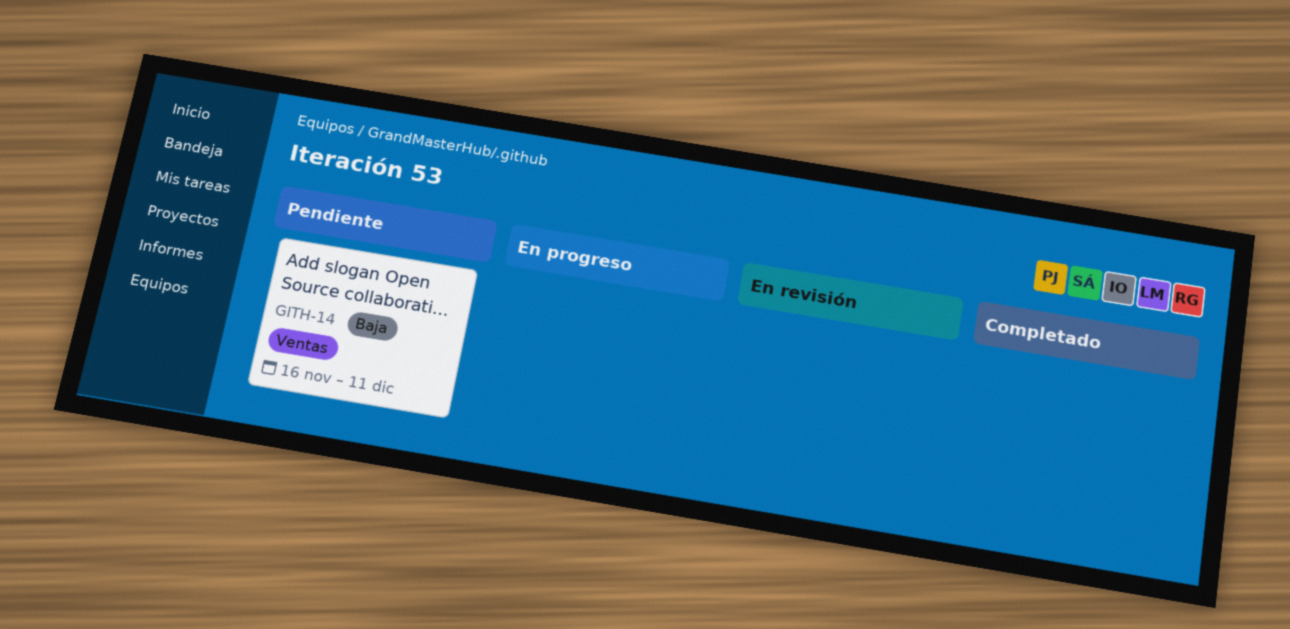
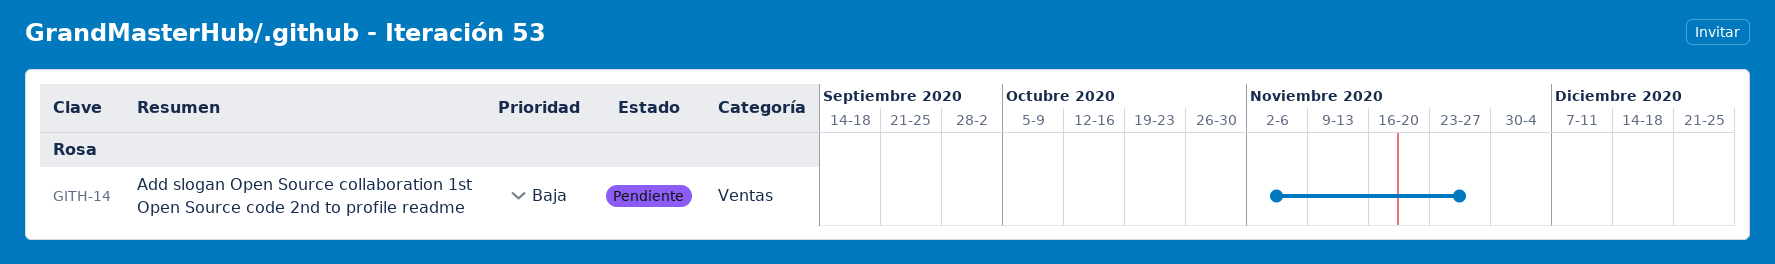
GITH-14, start: Nov 16 -> Nov 2
GITH-14, due: Dec 11 -> Nov 27

